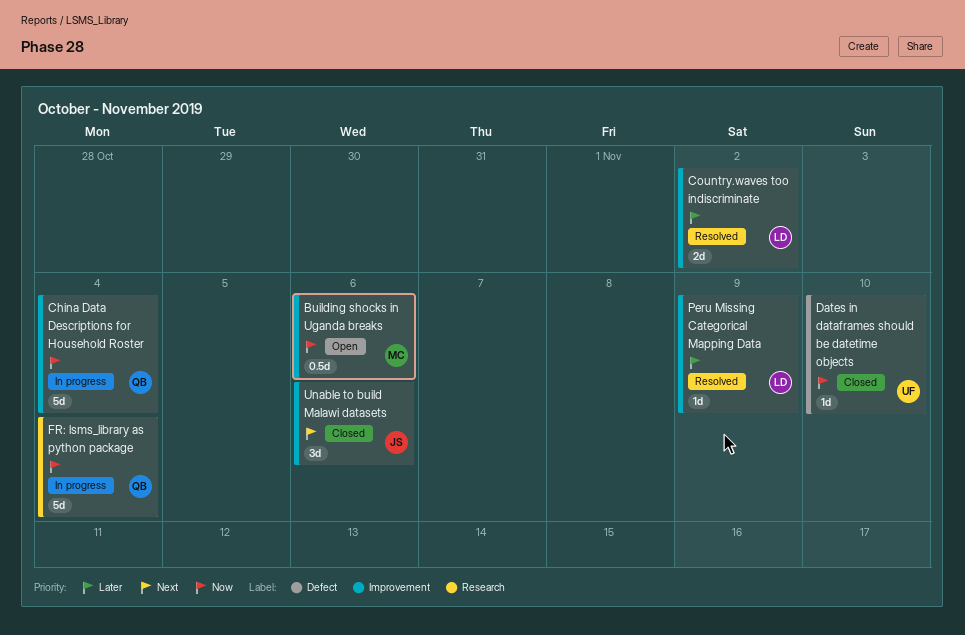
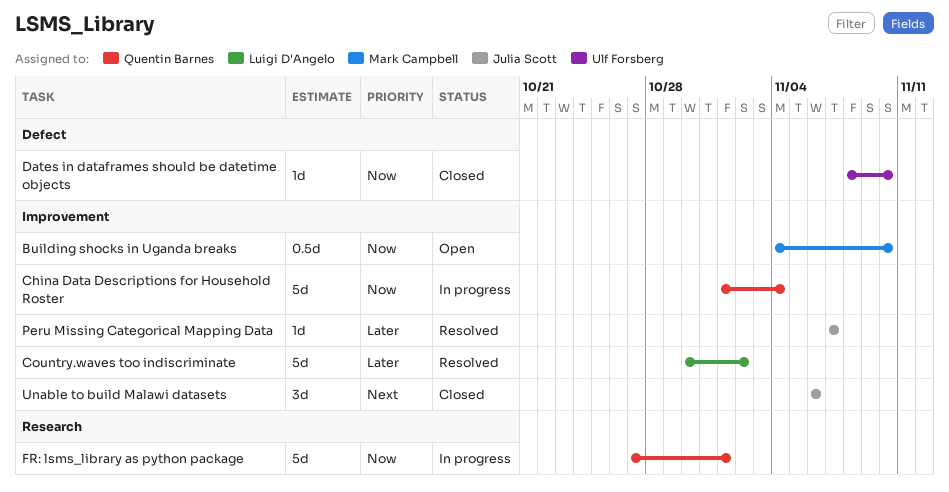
Building shocks in Uganda breaks, due: Nov 6 -> Nov 10
Country.waves too indiscriminate, estimate: 2d -> 5d
FR: lsms_library as python package, due: Nov 4 -> Nov 1
Peru Missing Categorical Mapping Data, owner: Luigi D'Angelo -> Julia Scott
Peru Missing Categorical Mapping Data, due: Nov 9 -> Nov 7

